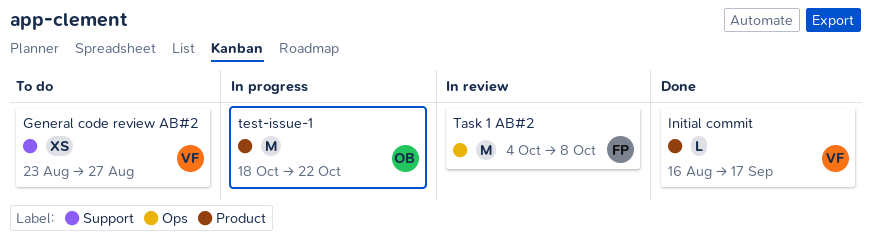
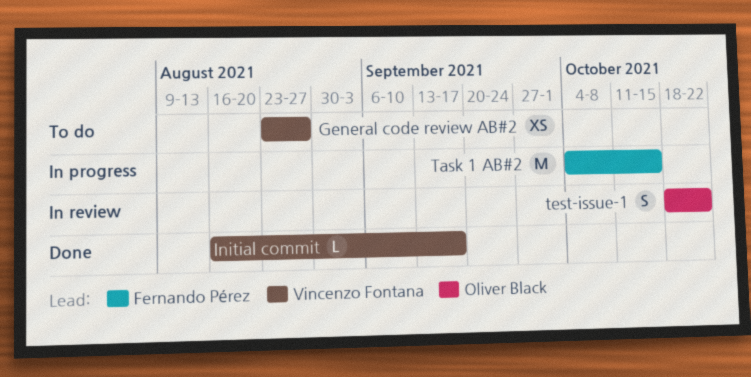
Task 1 AB#2, status: In review -> In progress
Task 1 AB#2, due: Oct 8 -> Oct 15
test-issue-1, status: In progress -> In review
test-issue-1, estimate: M -> S

